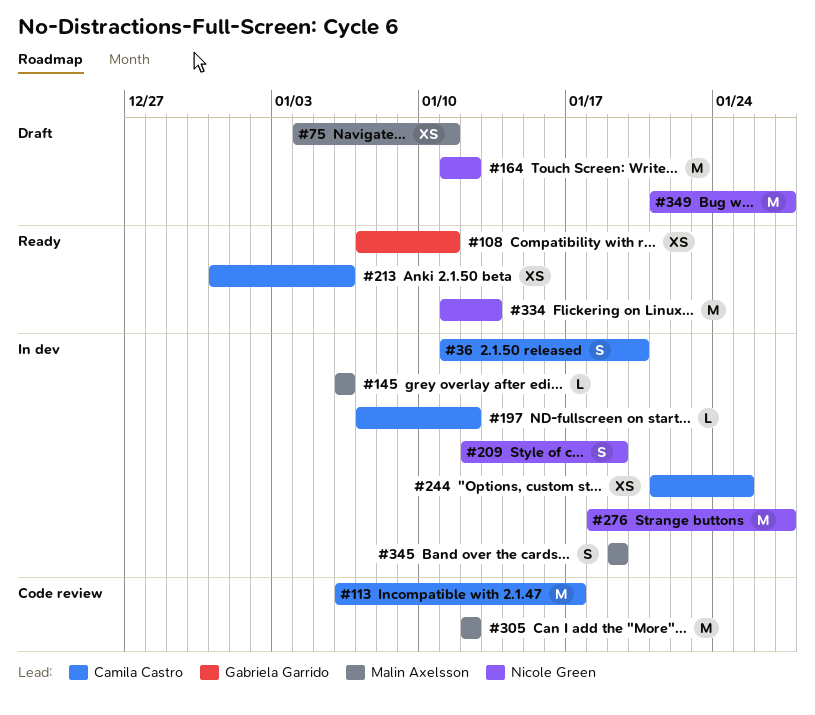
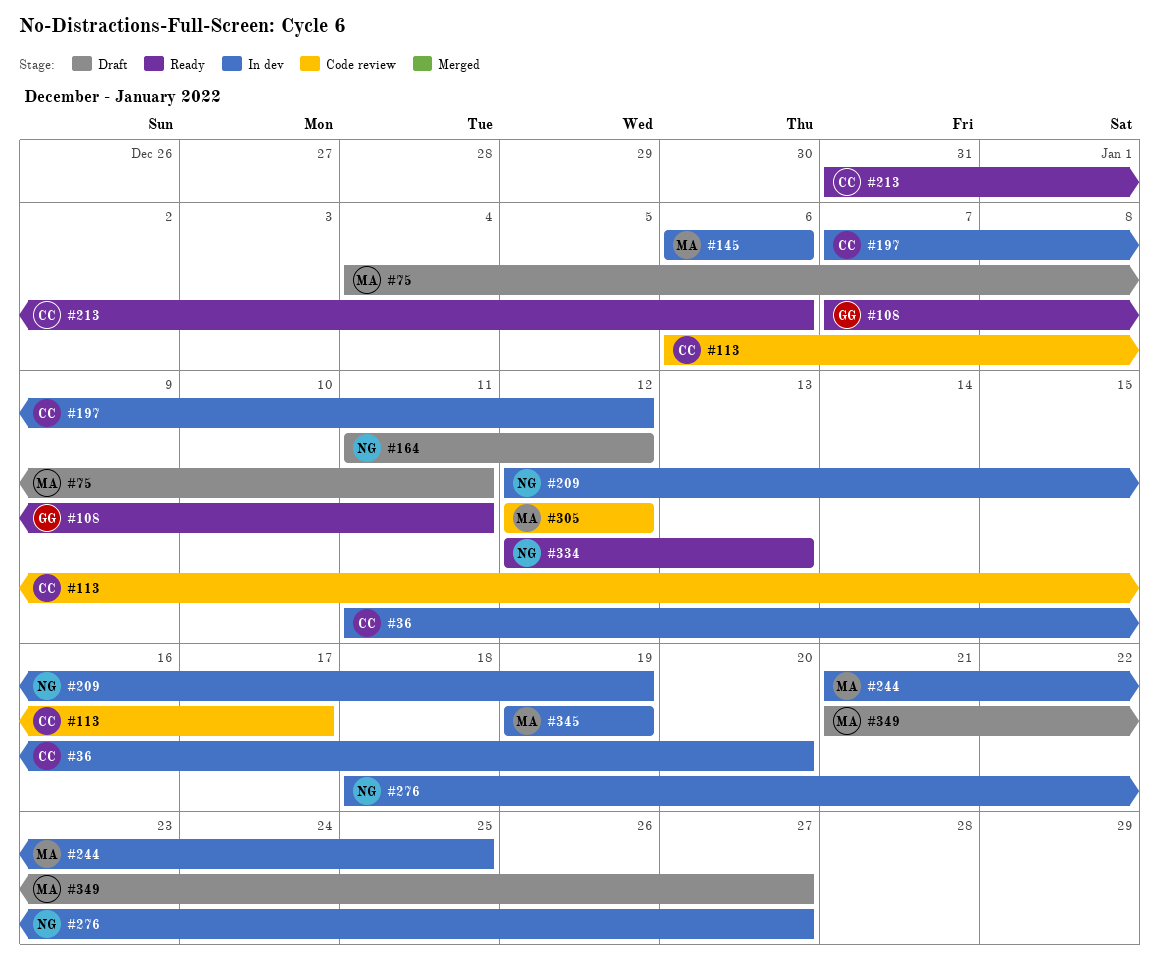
#244, owner: Camila Castro -> Malin Axelsson
#334, start: Jan 11 -> Jan 12
#349, owner: Nicole Green -> Malin Axelsson

